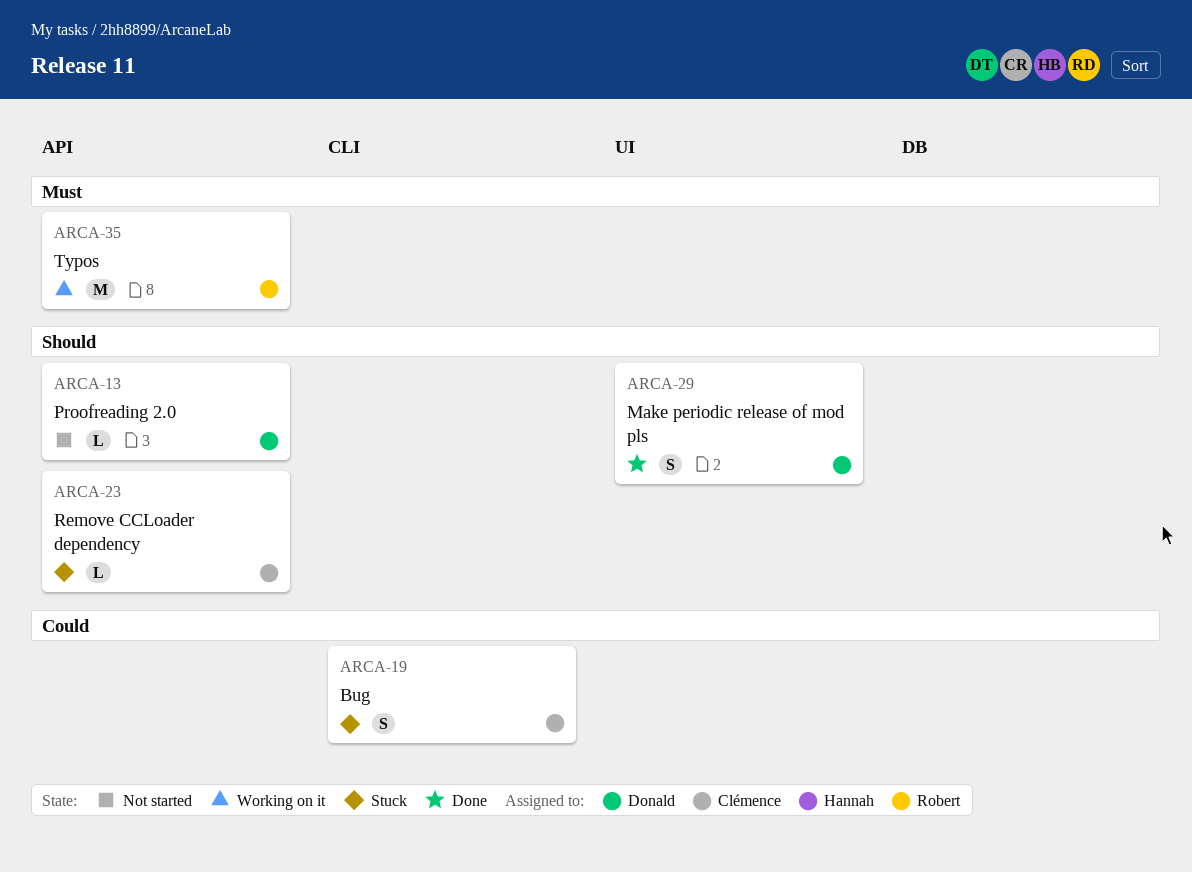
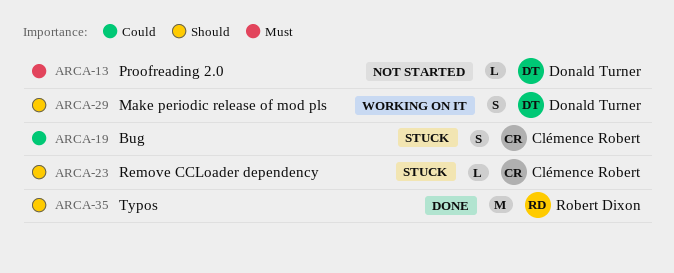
ARCA-13, priority: Should -> Must
ARCA-29, status: Done -> Working on it
ARCA-35, status: Working on it -> Done
ARCA-35, priority: Must -> Should

